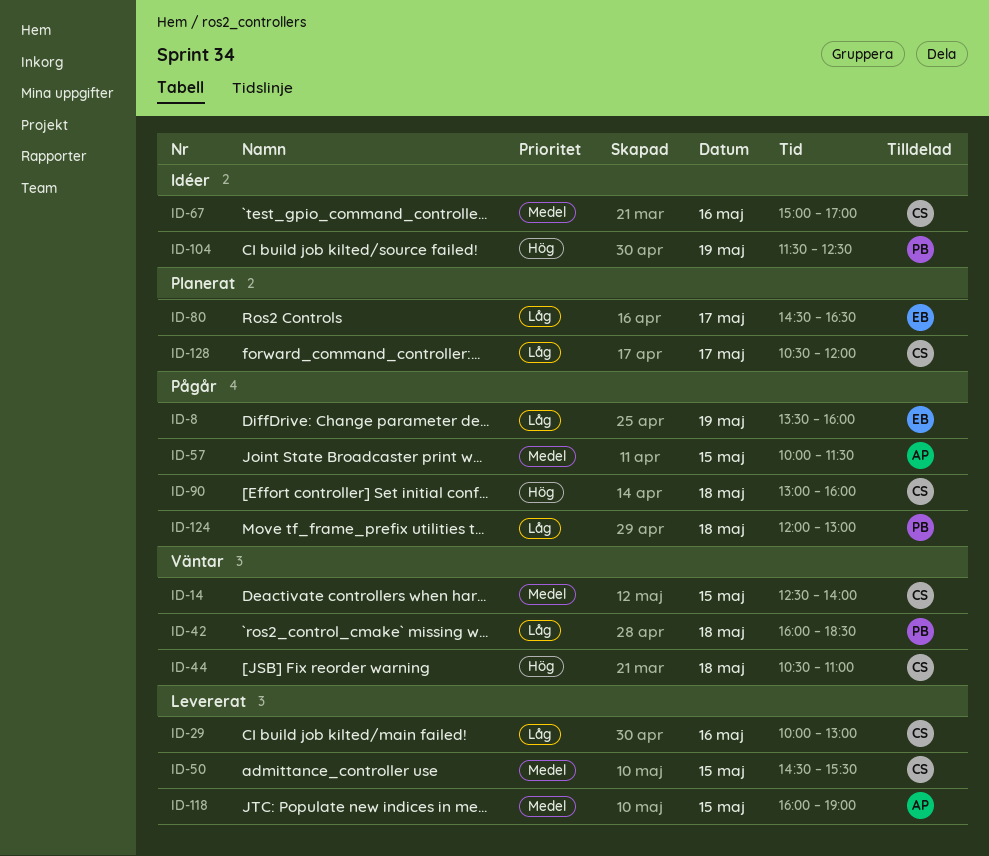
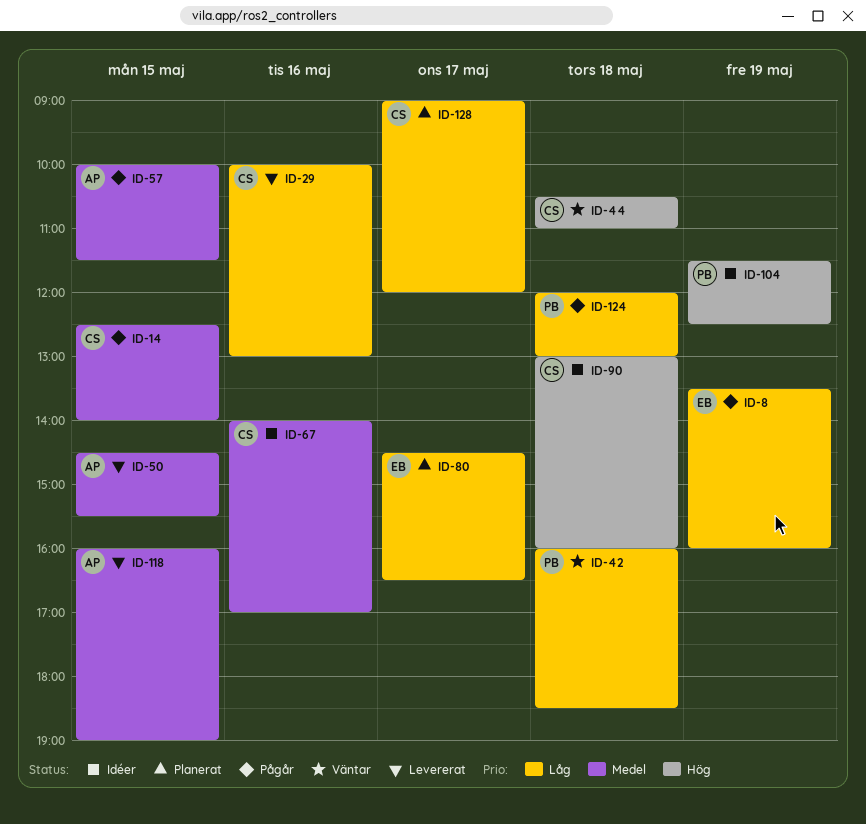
ID-14, status: Väntar -> Pågår
ID-50, owner: CS -> AP
ID-67, begins: 15:00 -> 14:00
ID-90, status: Pågår -> Idéer
ID-128, begins: 10:30 -> 09:00

